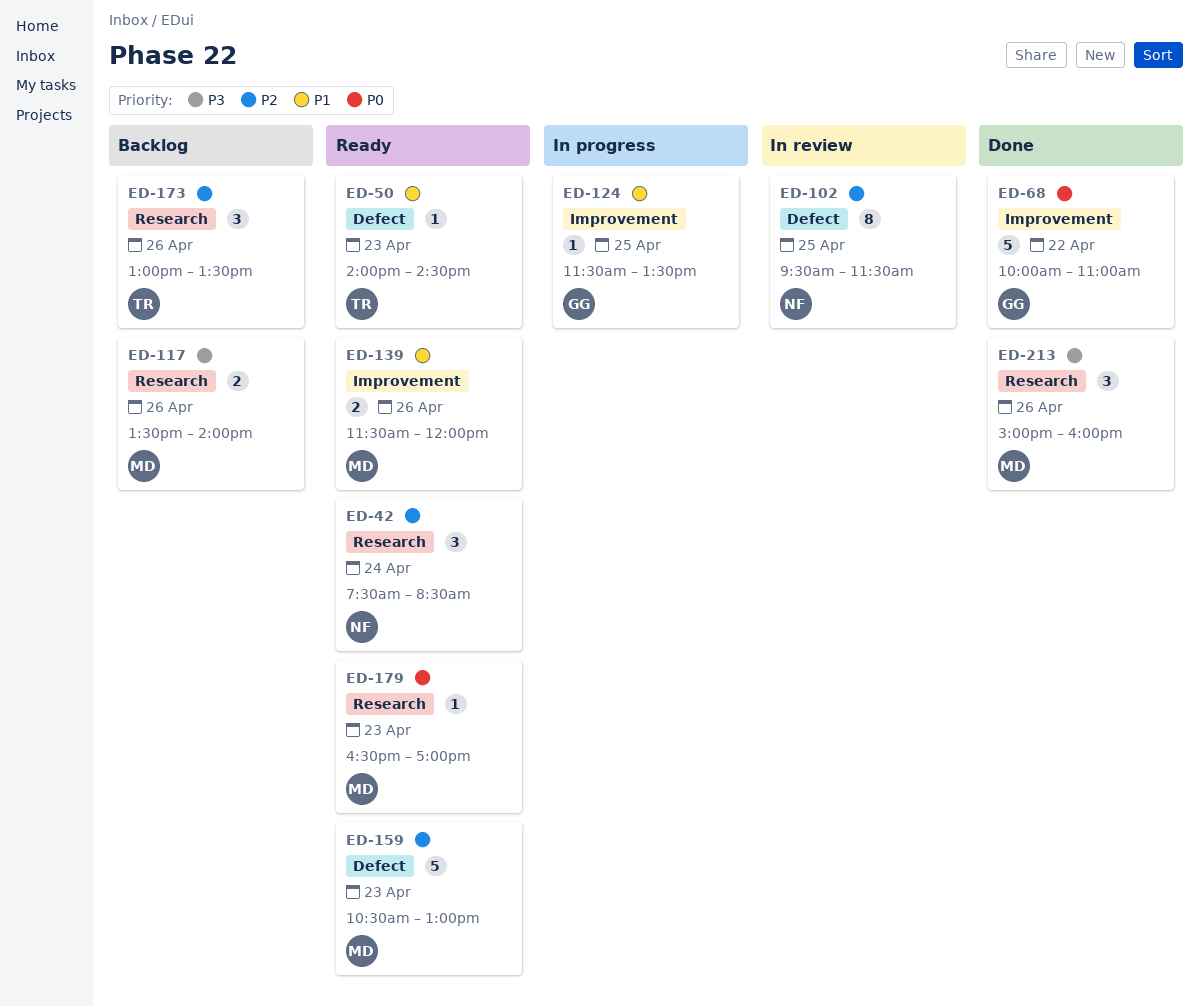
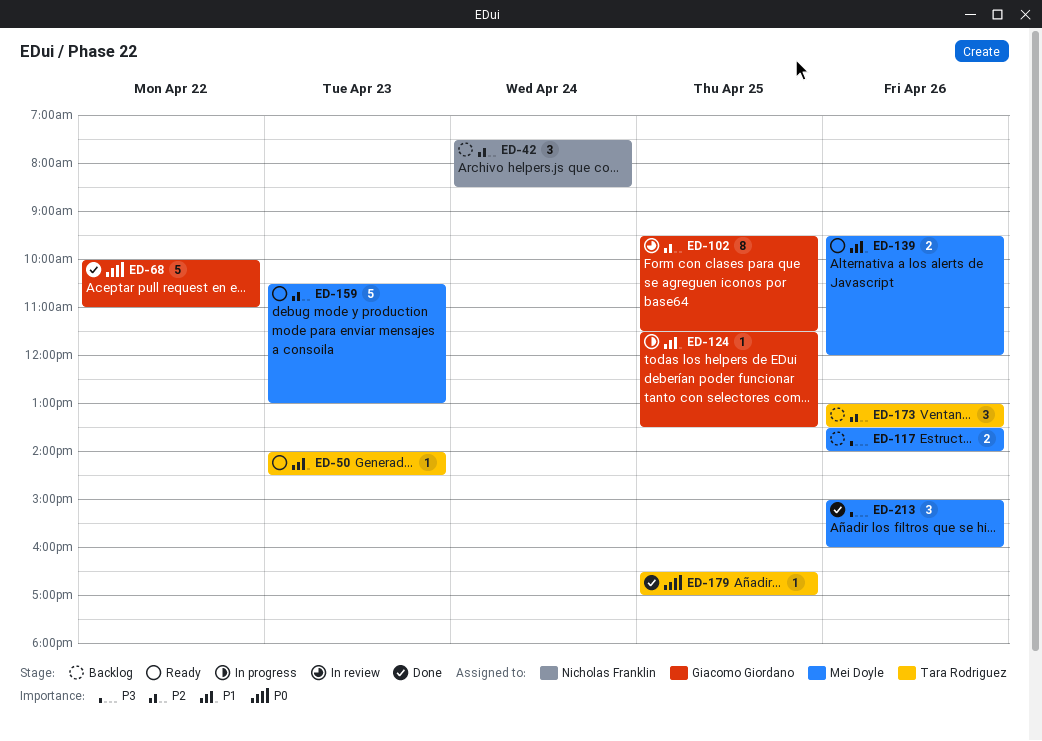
ED-42, status: Ready -> Backlog
ED-102, owner: Nicholas Franklin -> Giacomo Giordano
ED-139, begins: 11:30 -> 09:30
ED-179, status: Ready -> Done
ED-179, owner: Mei Doyle -> Tara Rodriguez
ED-179, day: Apr 23 -> Apr 25

